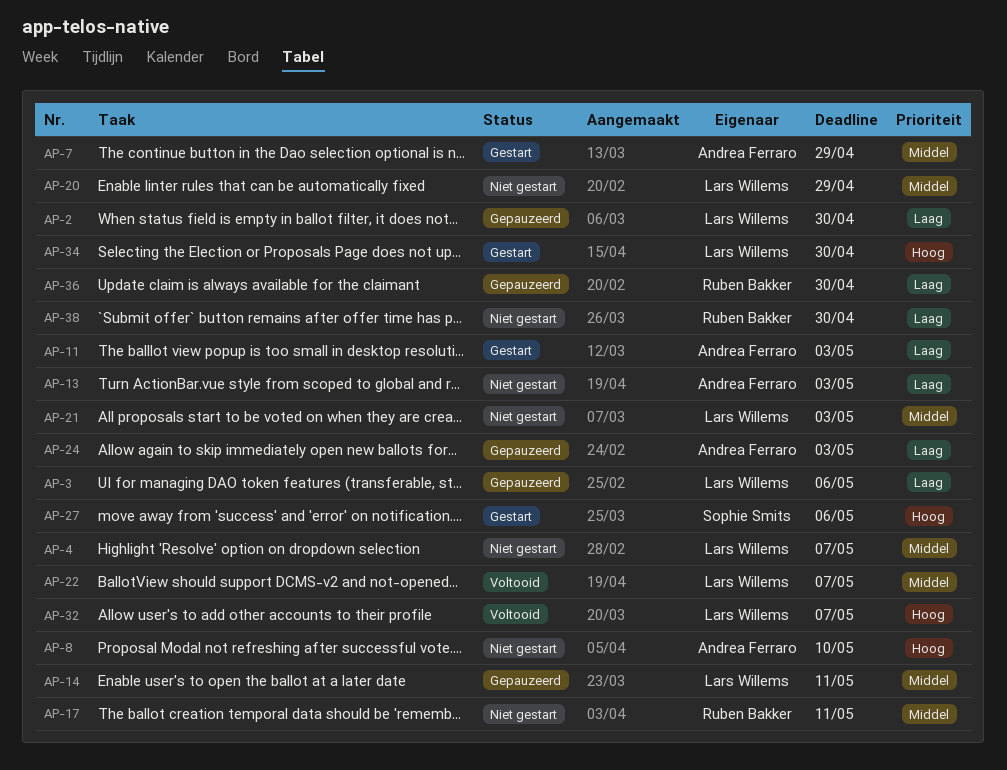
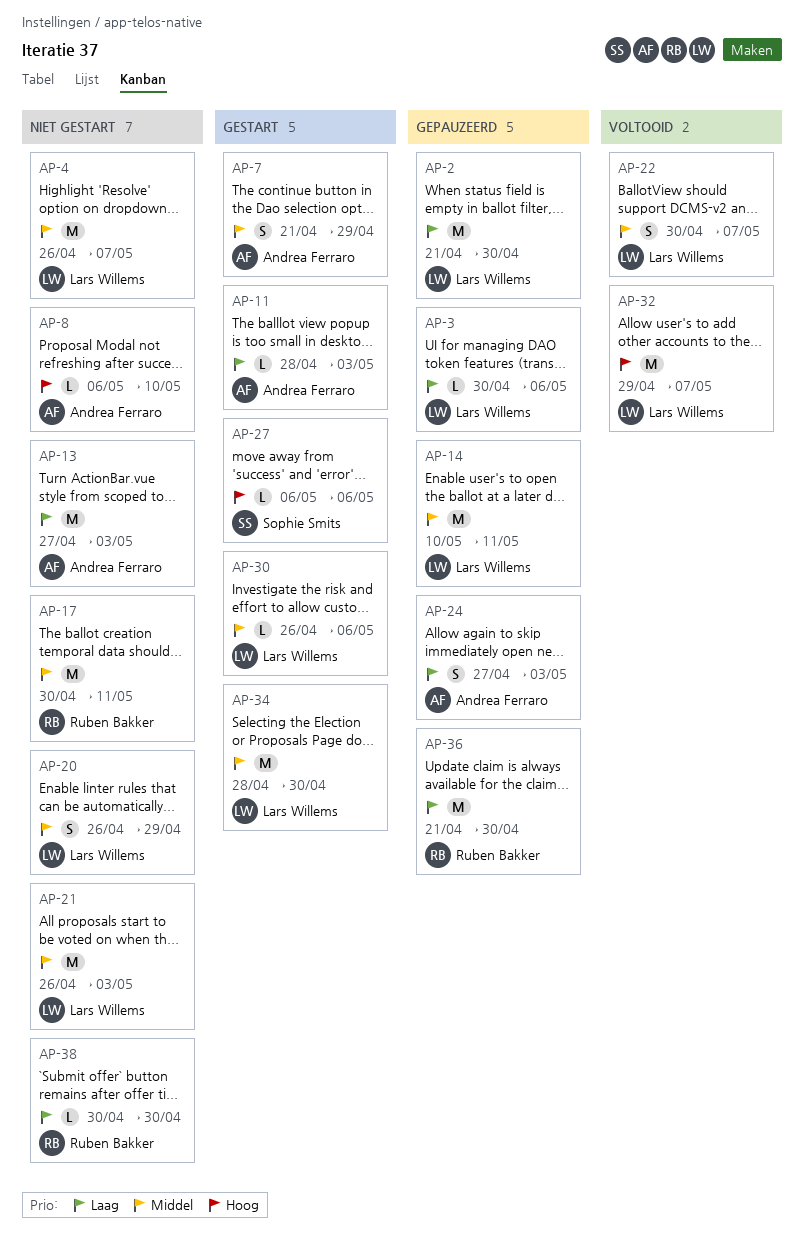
AP-30: none -> present
AP-34, priority: Hoog -> Middel

